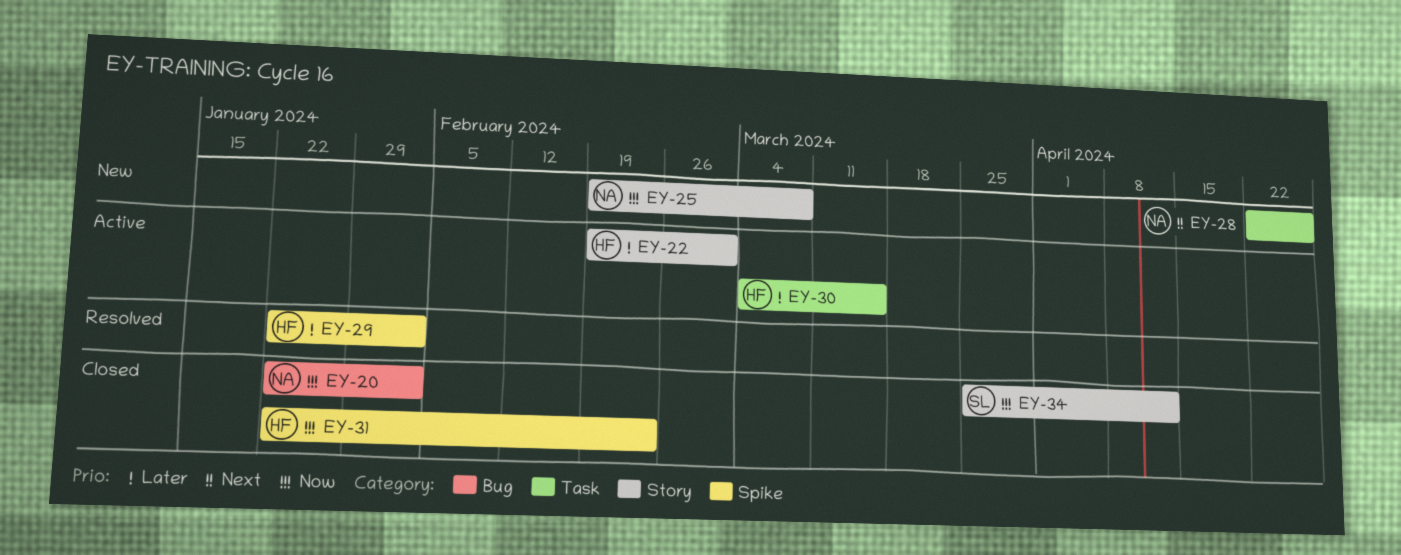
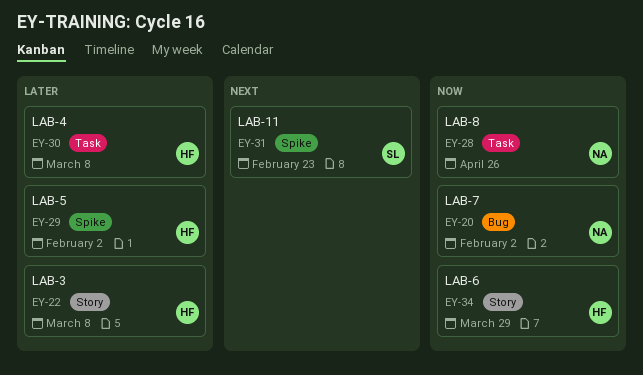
EY-22, due: Mar 1 -> Mar 8
EY-25: present -> none
EY-28, priority: Next -> Now
EY-30, due: Mar 15 -> Mar 8
EY-31, owner: HF -> SL
EY-31, priority: Now -> Next
EY-34, owner: SL -> HF
EY-34, due: Apr 12 -> Mar 29

